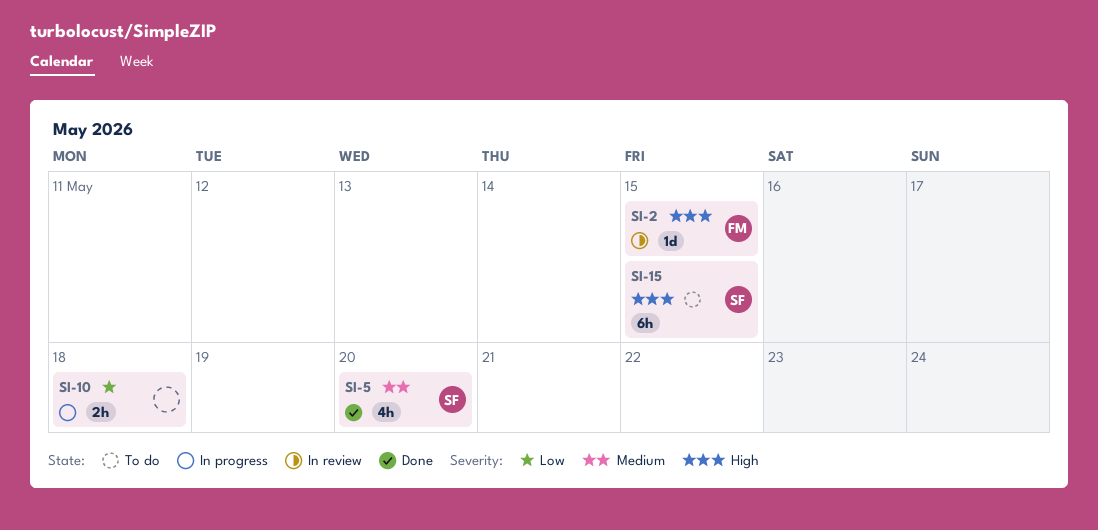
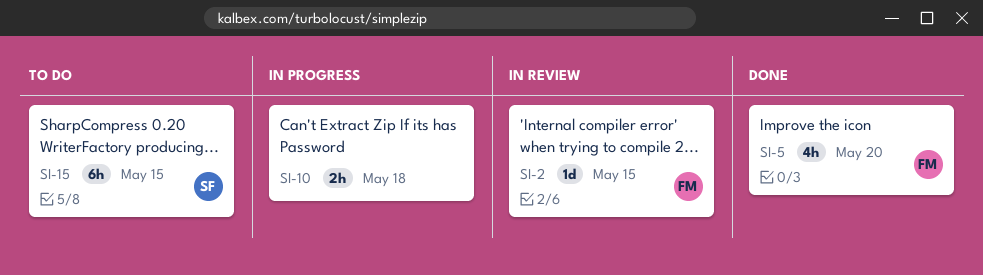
SI-5, owner: SF -> FM

